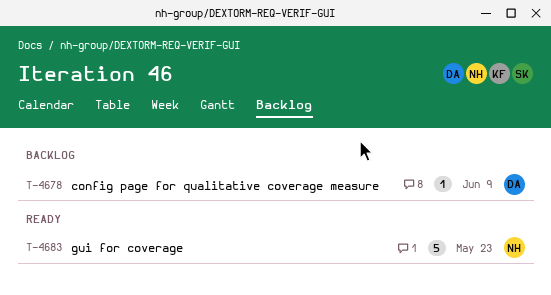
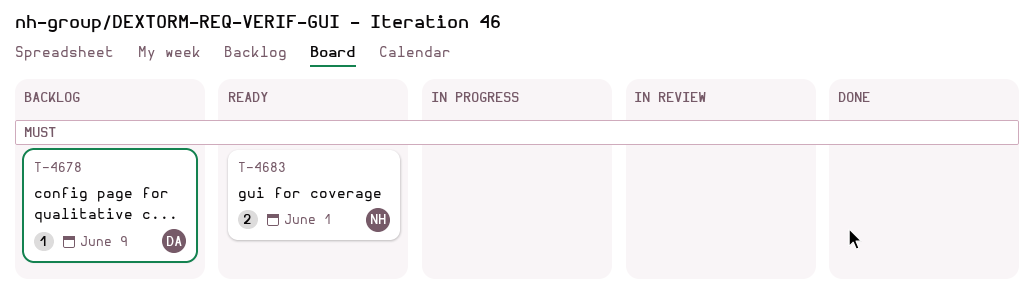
T-4683, estimate: 5 -> 2
T-4683, due: May 23 -> Jun 1

